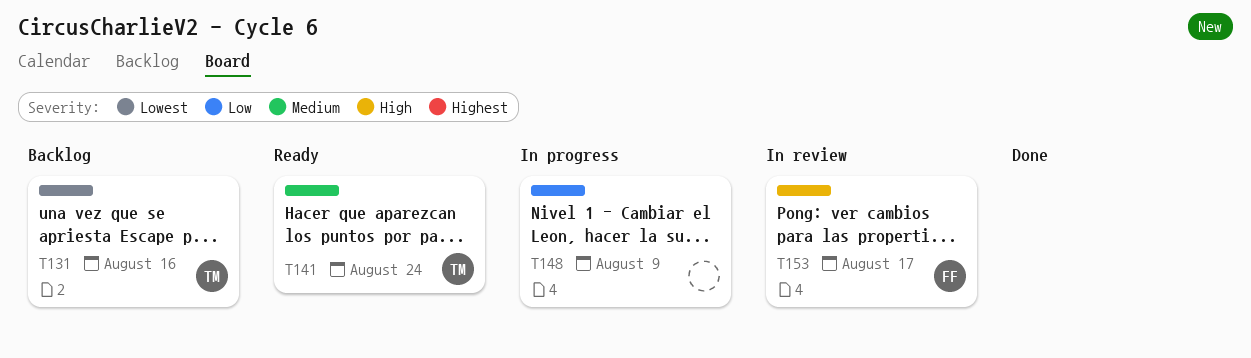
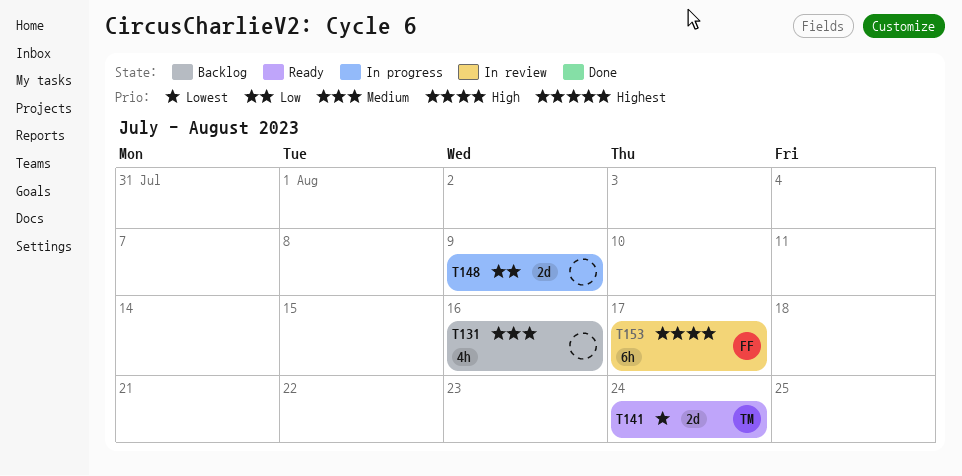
T131, owner: TM -> none
T131, priority: Lowest -> Medium
T141, priority: Medium -> Lowest

